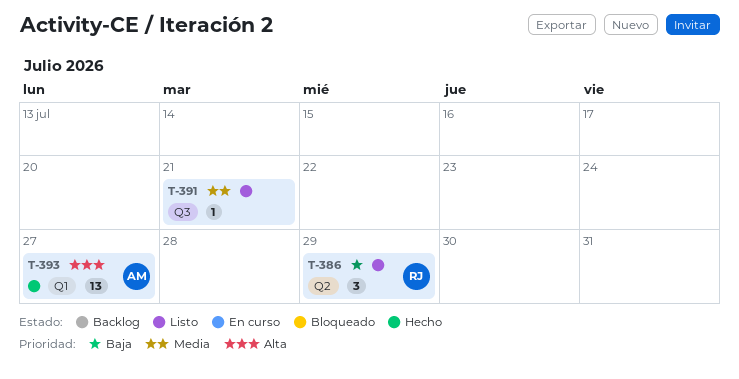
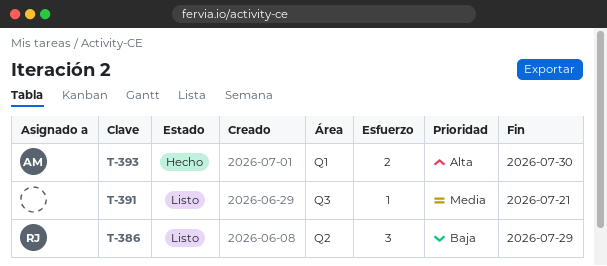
T-393, estimate: 13 -> 2
T-393, due: Jul 27 -> Jul 30

